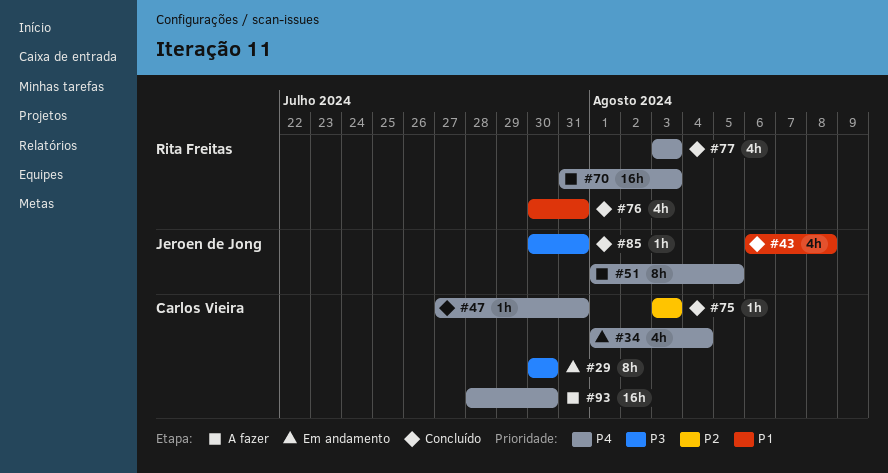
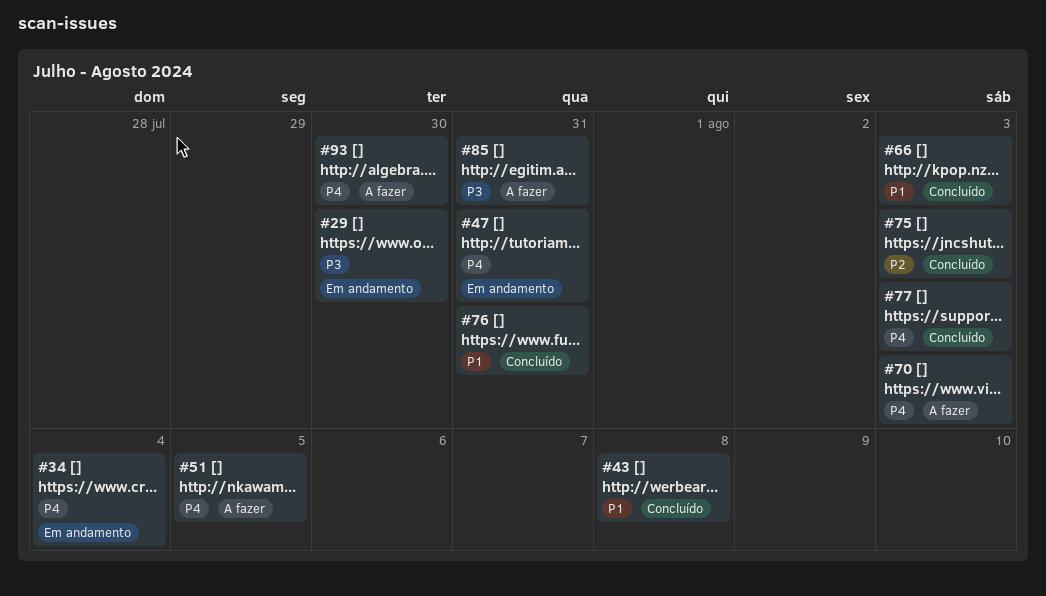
#47, status: Concluído -> Em andamento
#66: none -> present
#85, status: Concluído -> A fazer

